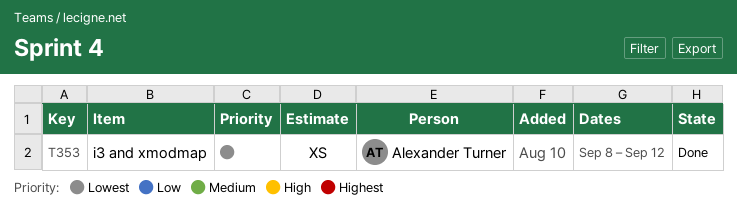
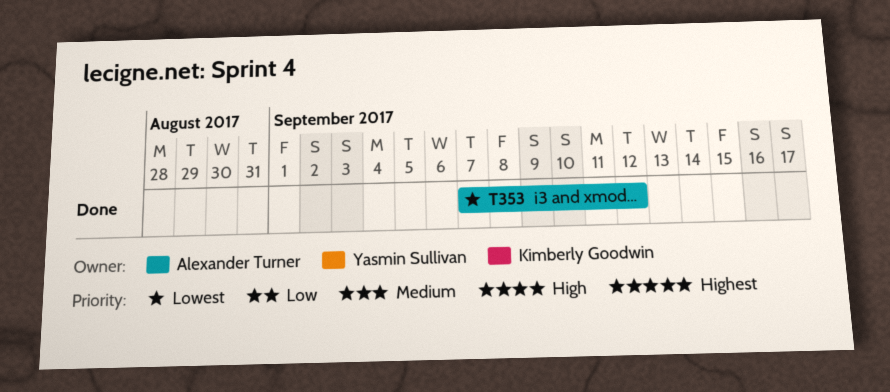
T353, start: Sep 8 -> Sep 7

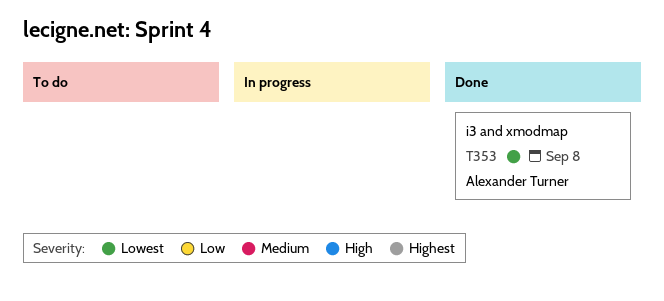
T353, due: Sep 12 -> Sep 8

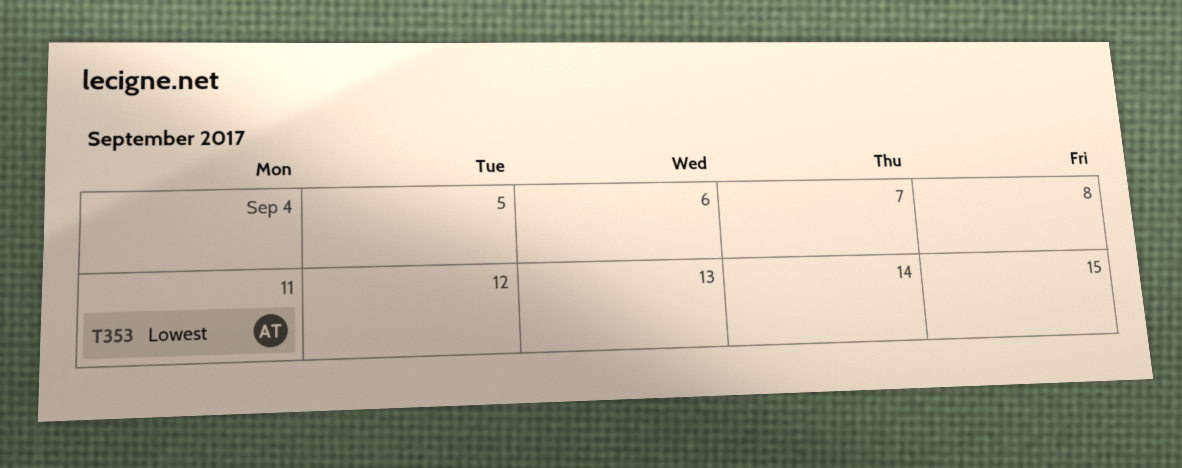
T353, due: Sep 8 -> Sep 11

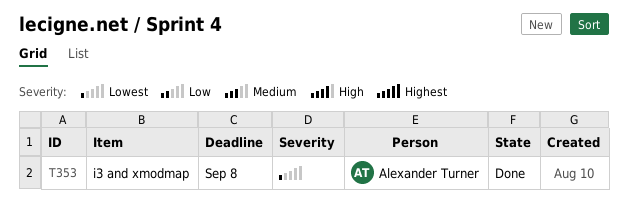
T353, due: Sep 11 -> Sep 8

